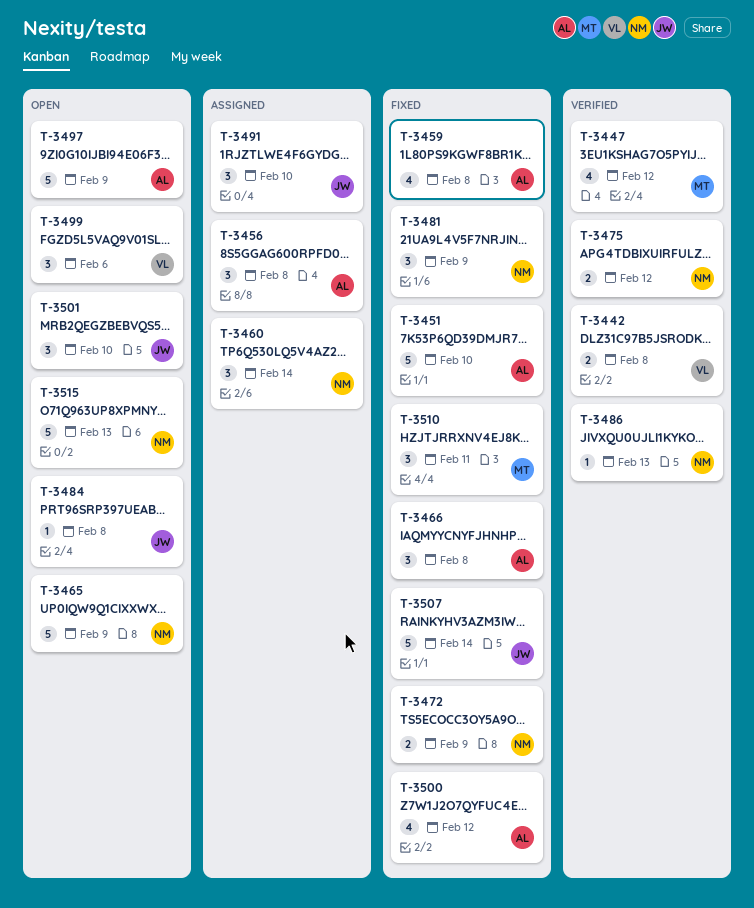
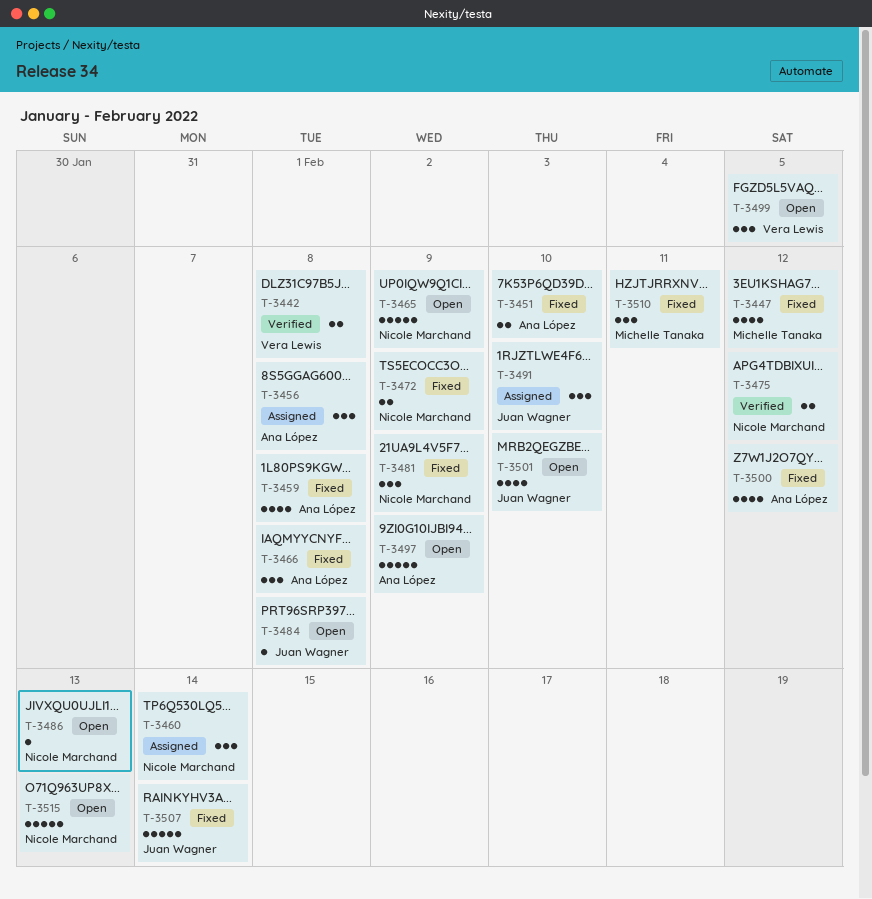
T-3447, status: Verified -> Fixed
T-3451, estimate: 5 -> 2
T-3486, status: Verified -> Open
T-3499, due: Feb 6 -> Feb 5
T-3501, estimate: 3 -> 4

